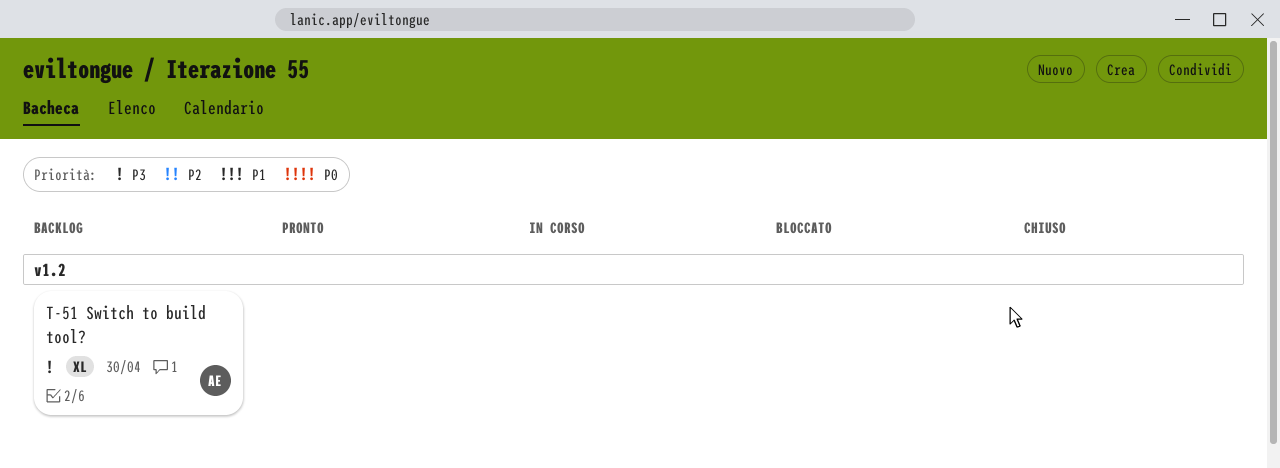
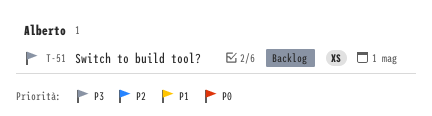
T-51, estimate: XL -> XS
T-51, due: Apr 30 -> May 1

